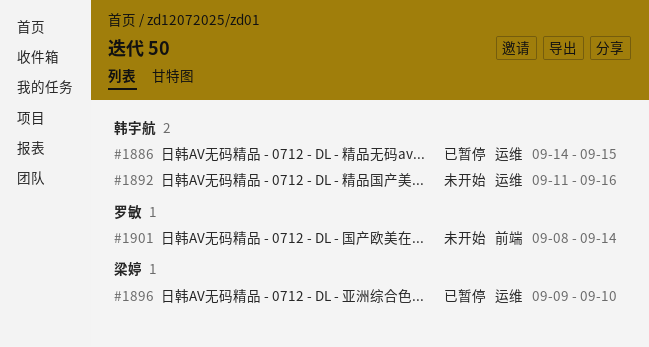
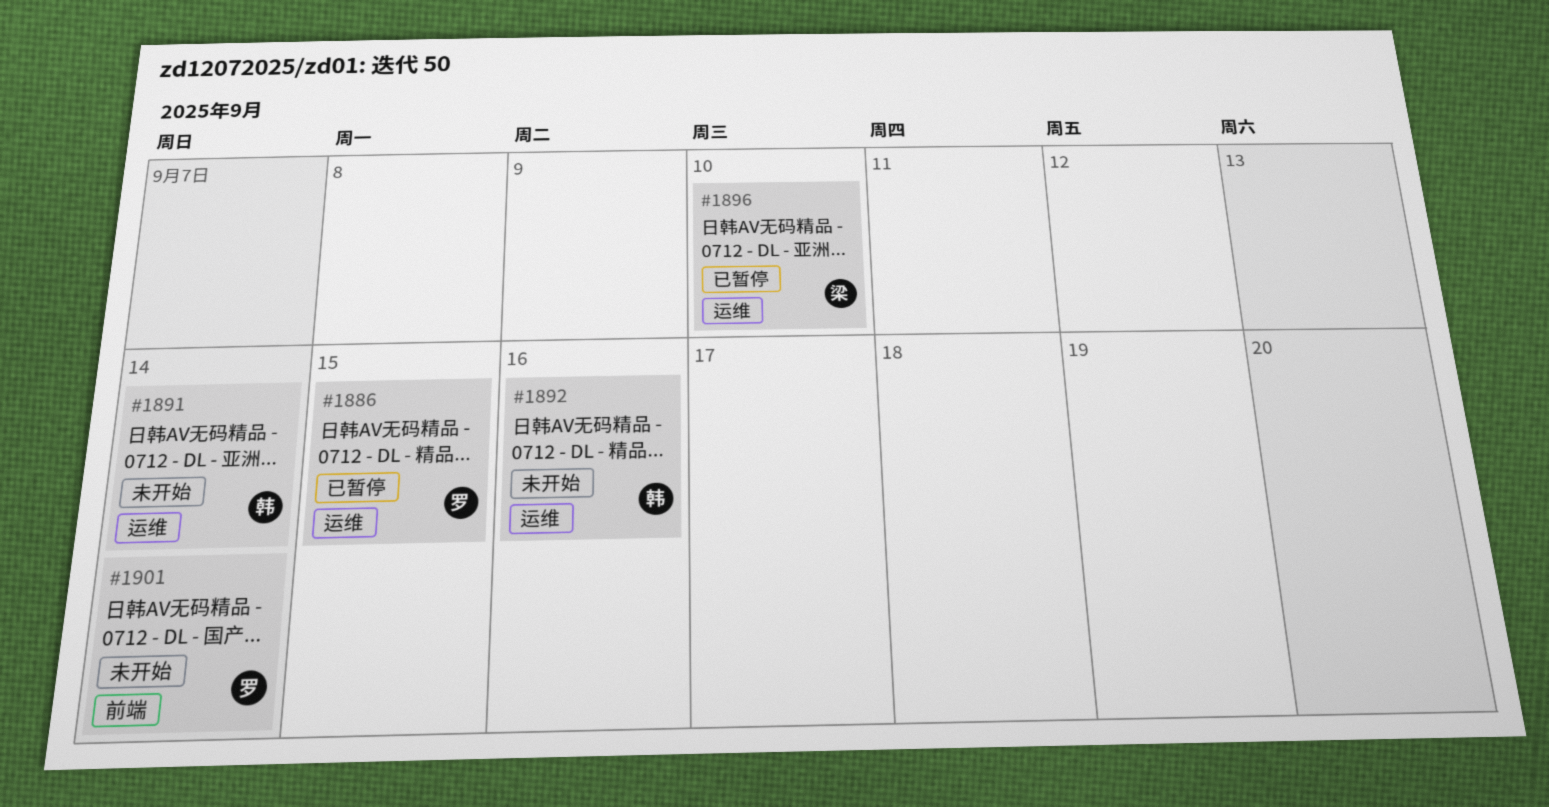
#1886, owner: 韩宇航 -> 罗敏
#1891: none -> present

